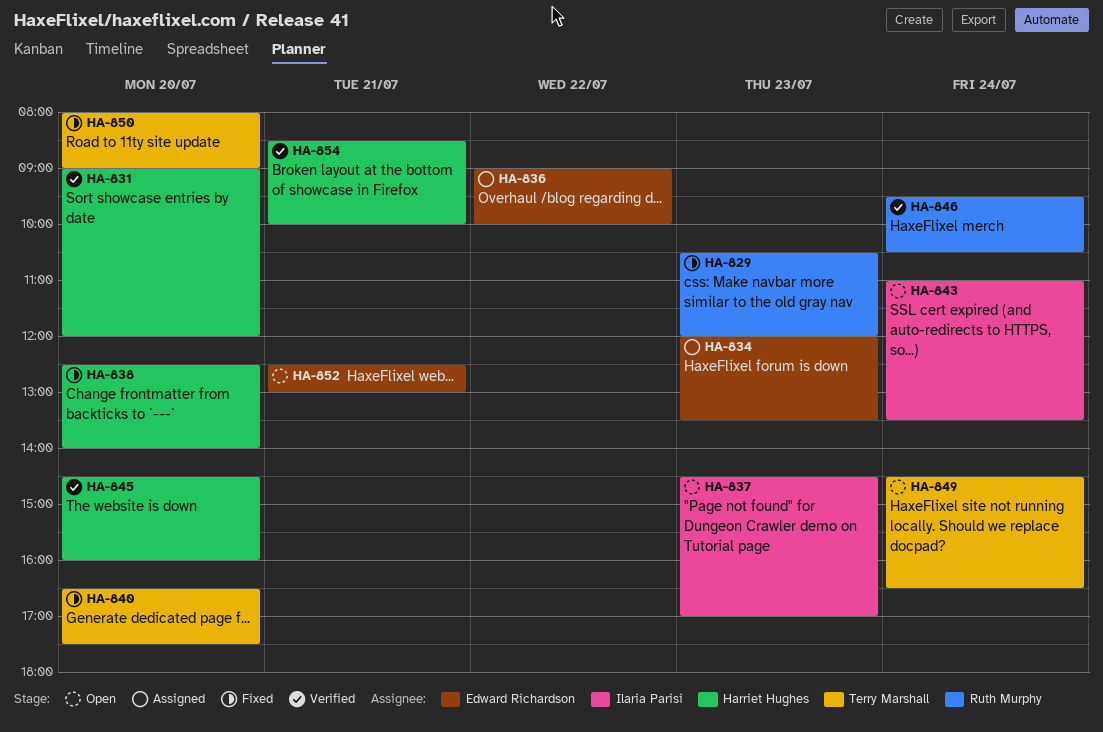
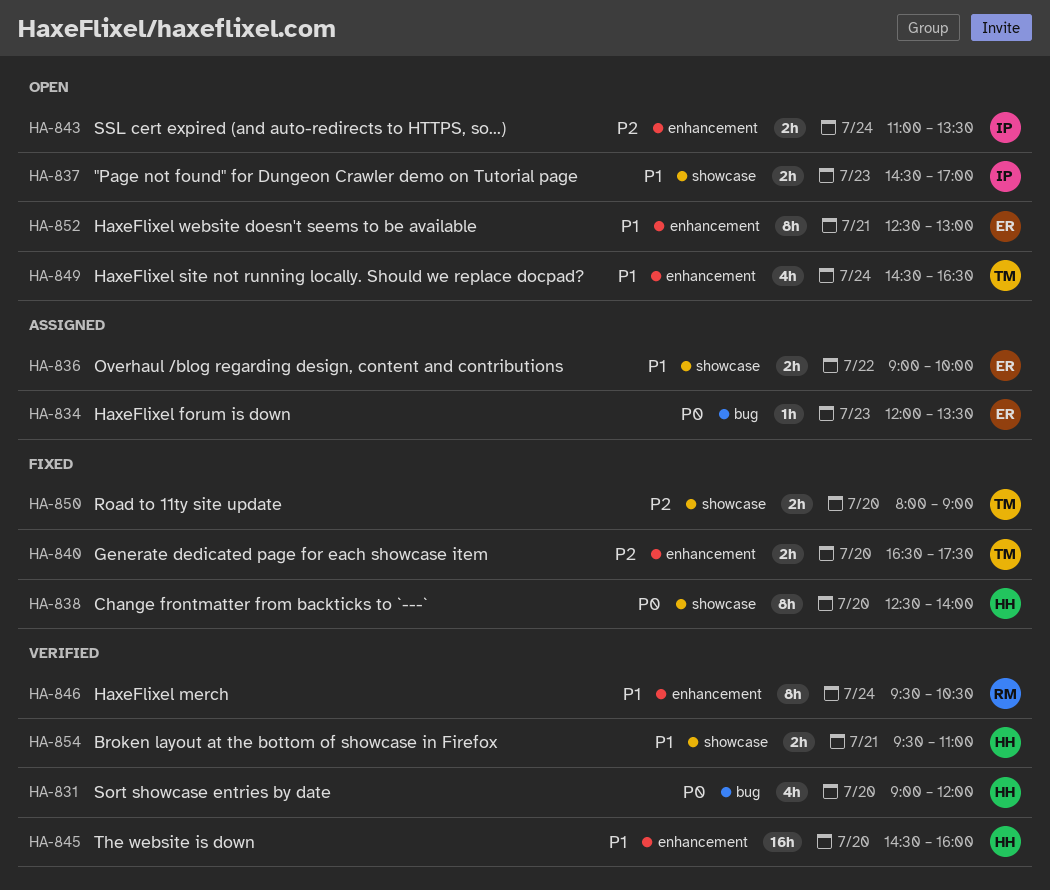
HA-829: present -> none
HA-854, begins: 08:30 -> 09:30
HA-854, ends: 10:00 -> 11:00

